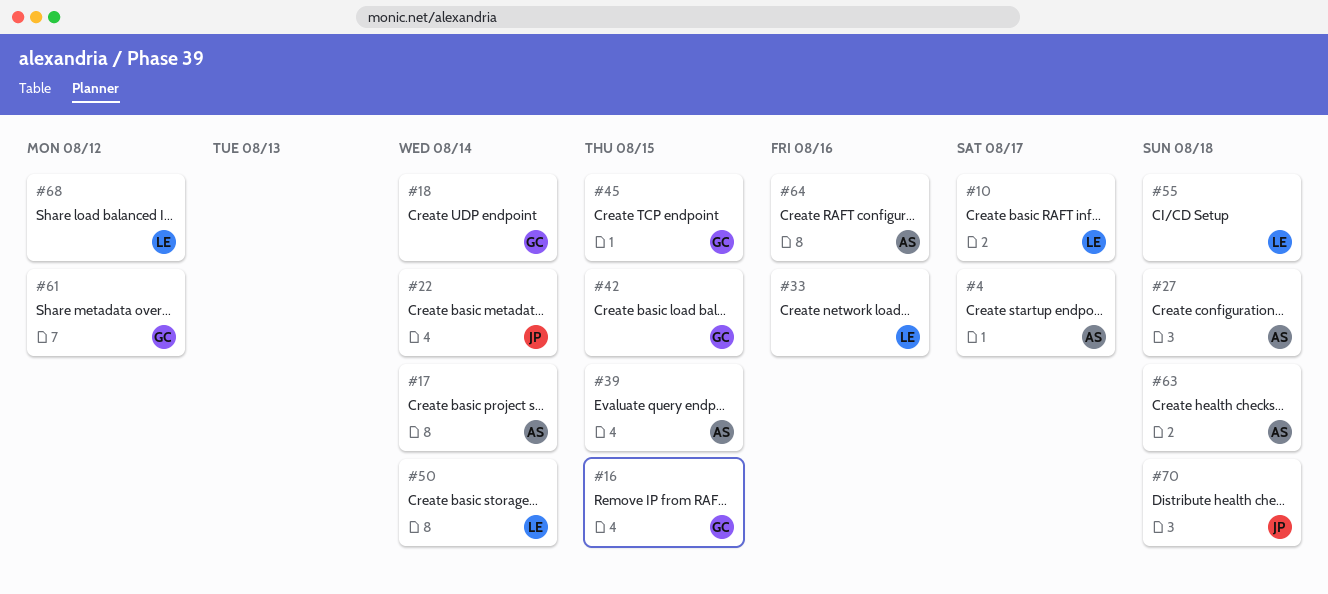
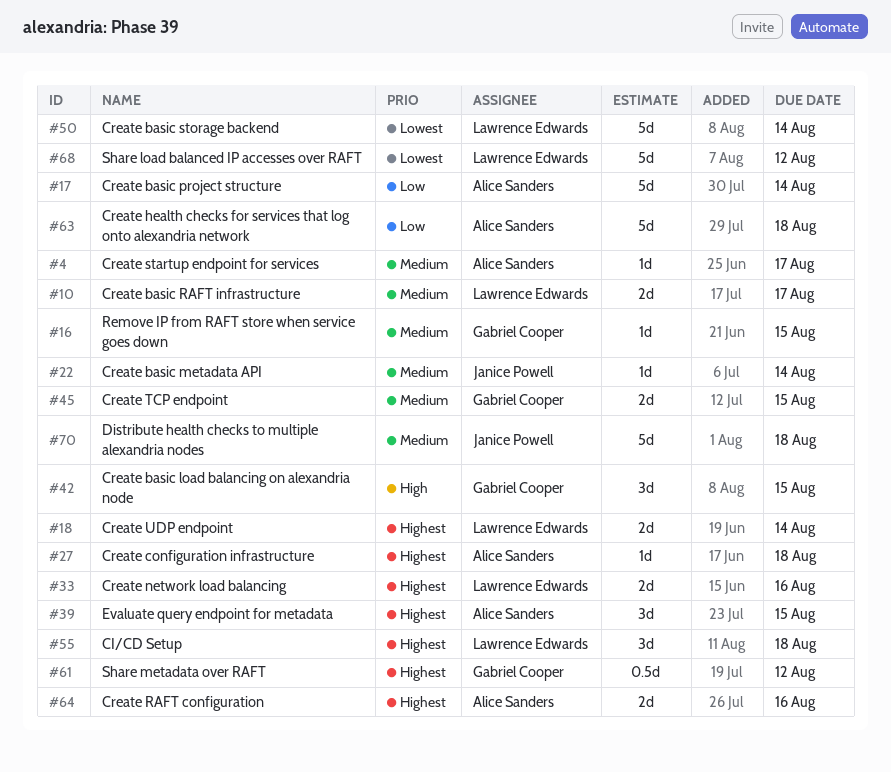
#18, owner: Gabriel Cooper -> Lawrence Edwards

